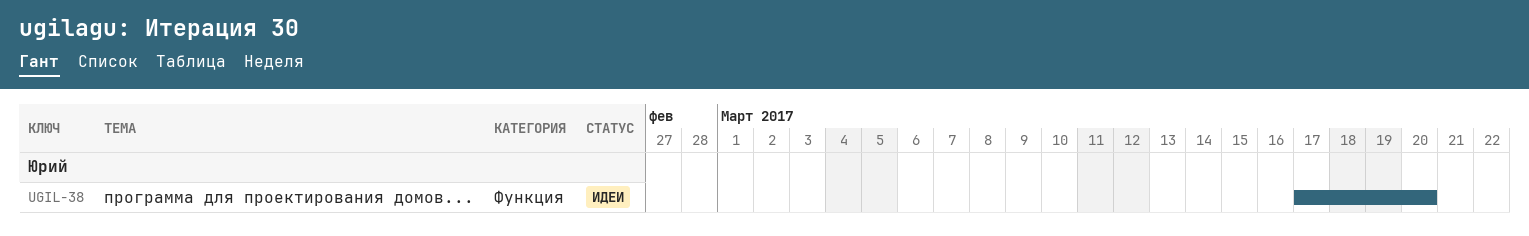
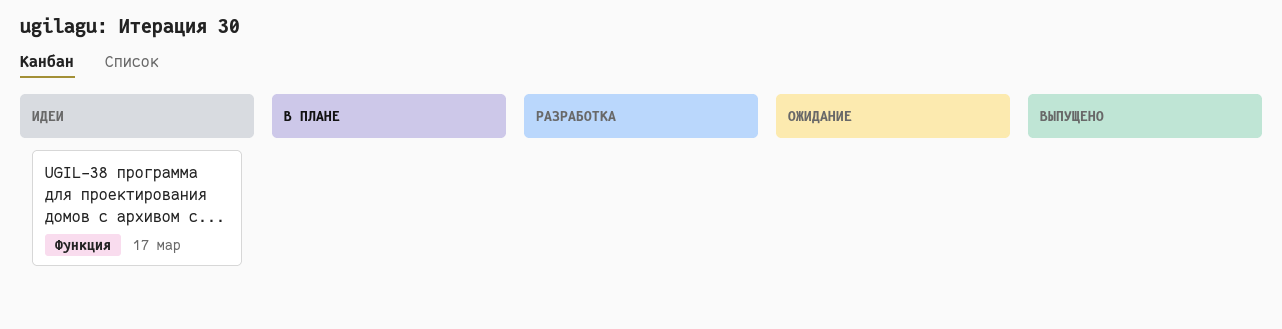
UGIL-38, due: Mar 20 -> Mar 17

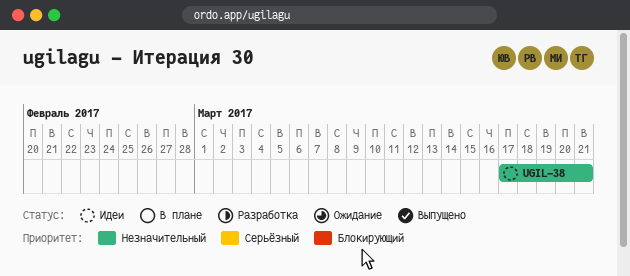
UGIL-38, due: Mar 17 -> Mar 21

